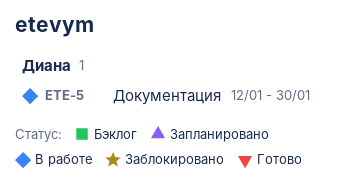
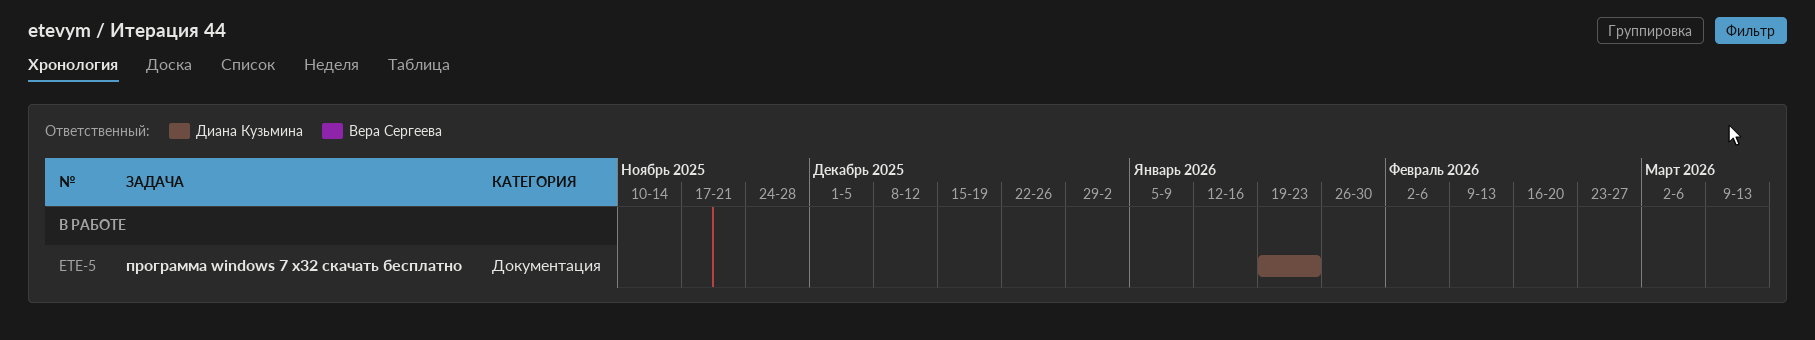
ETE-5, start: Jan 12 -> Jan 19
ETE-5, due: Jan 30 -> Jan 23

